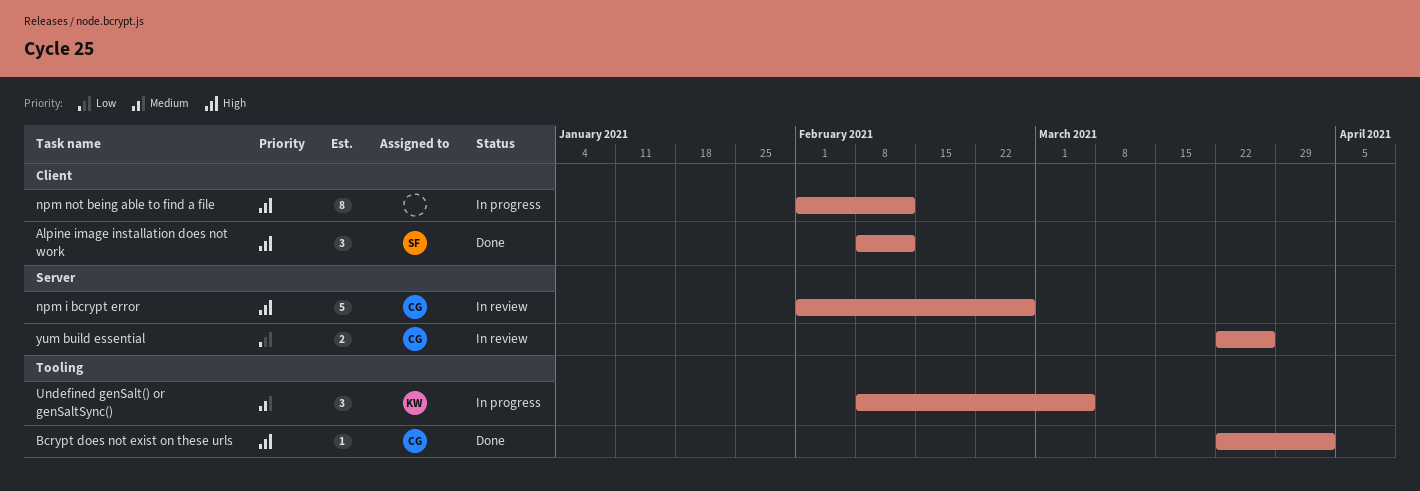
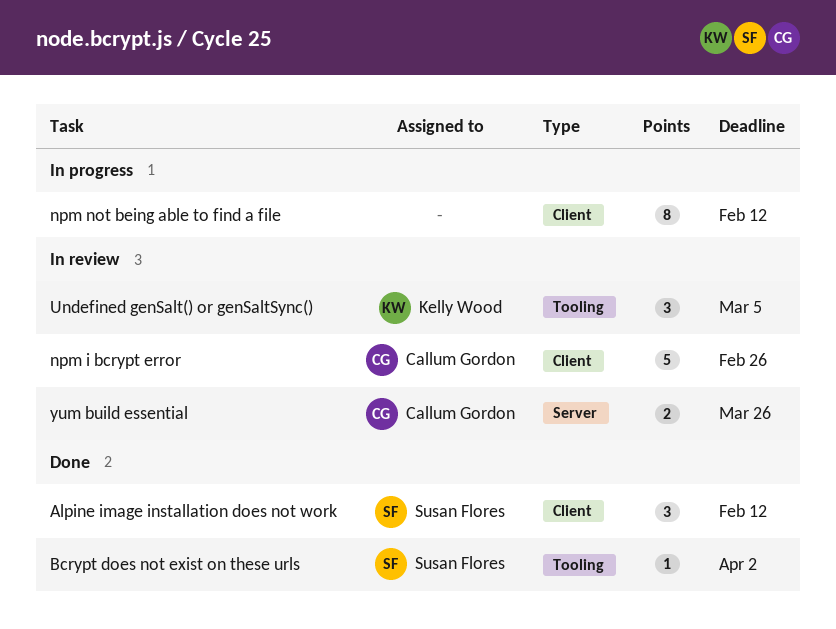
Bcrypt does not exist on these urls, owner: Callum Gordon -> Susan Flores
npm i bcrypt error, label: Server -> Client
Undefined genSalt() or genSaltSync(), status: In progress -> In review

